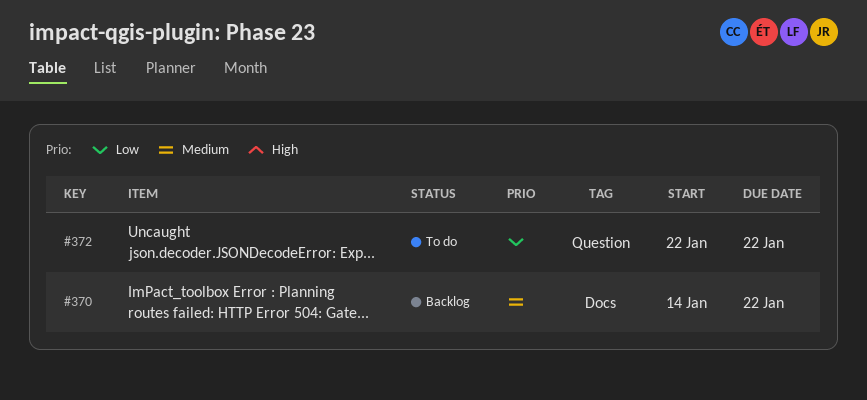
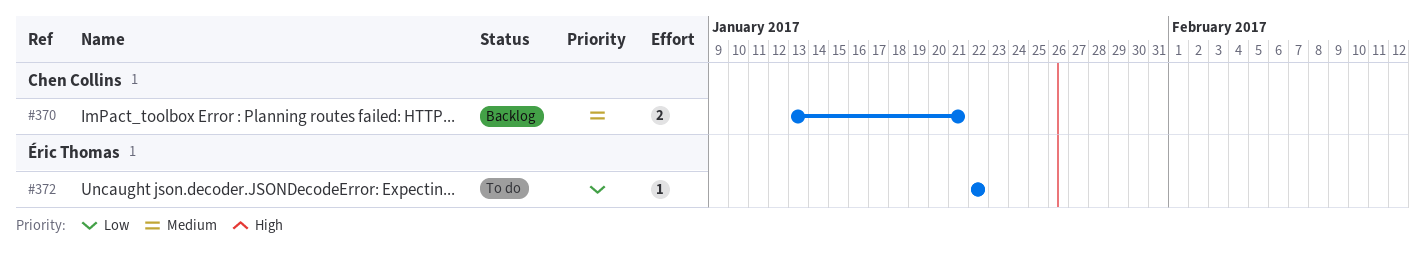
#370, start: Jan 14 -> Jan 13
#370, due: Jan 22 -> Jan 21

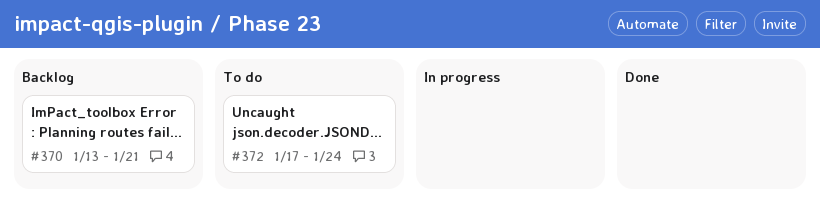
#372, start: Jan 22 -> Jan 17
#372, due: Jan 22 -> Jan 24

